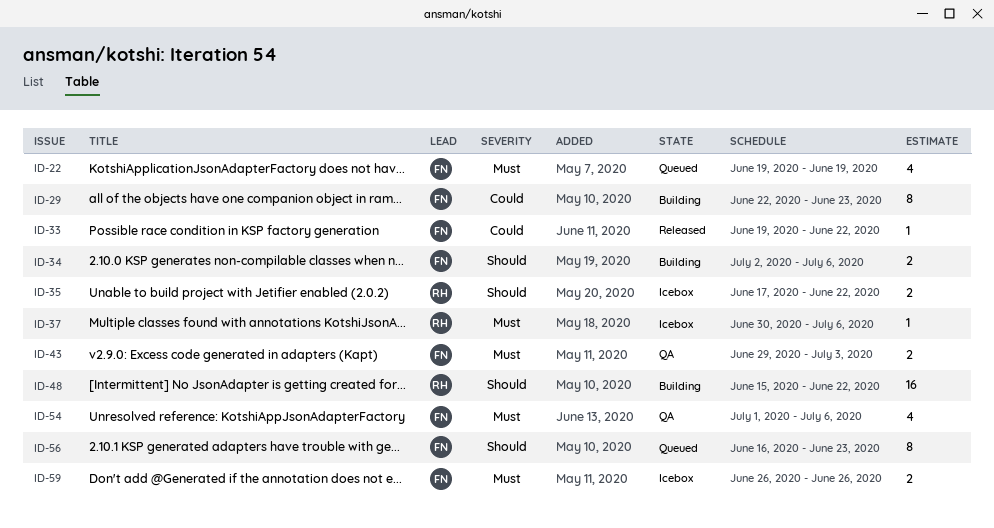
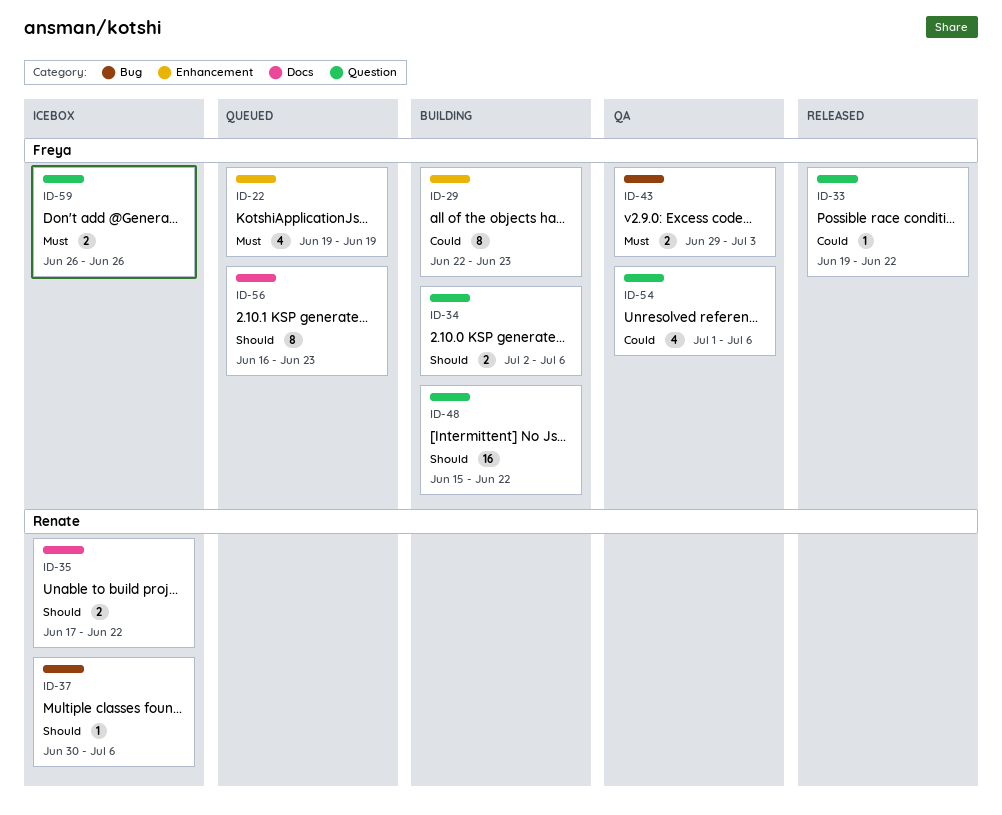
ID-37, priority: Must -> Should
ID-48, owner: Renate -> Freya
ID-54, priority: Must -> Could

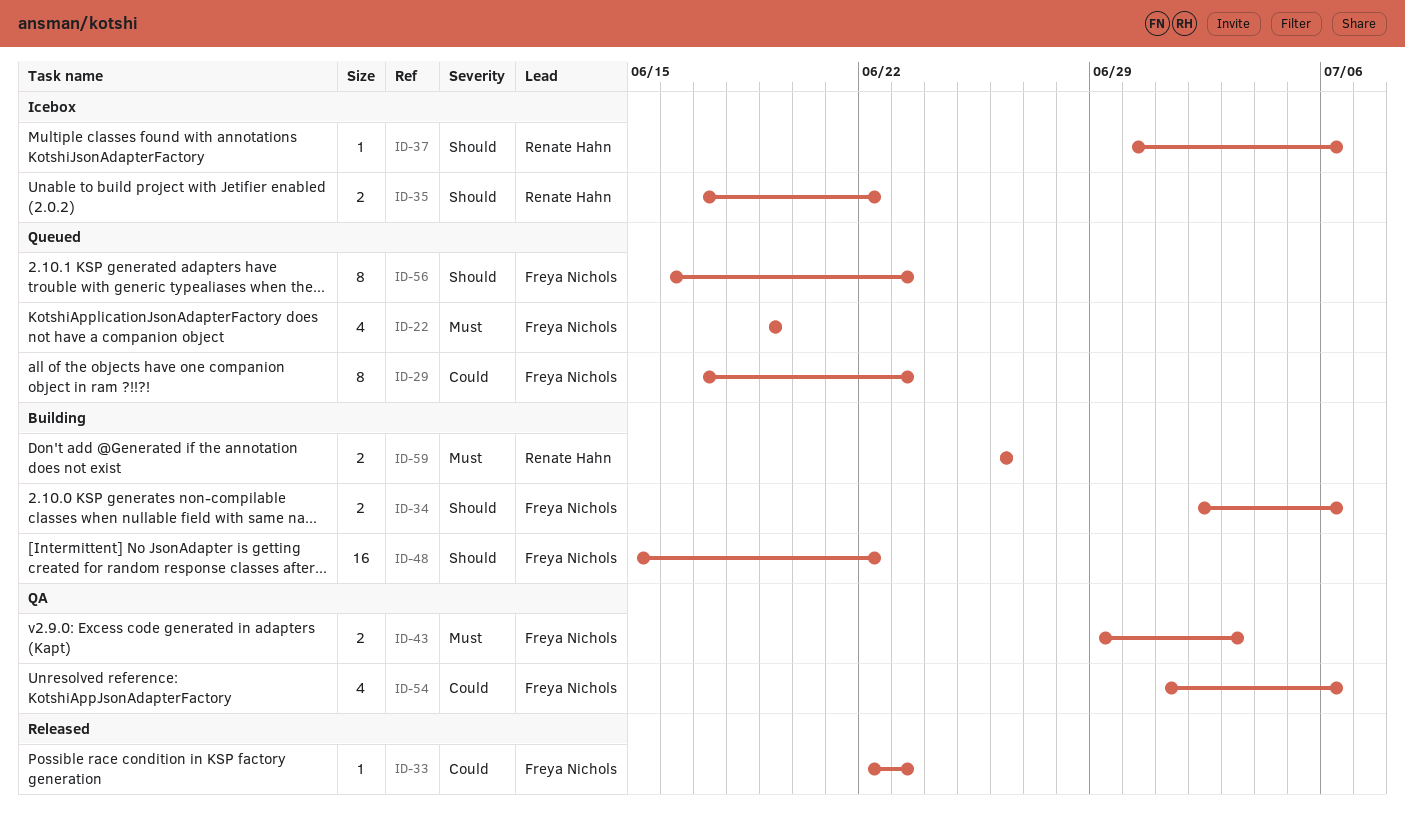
ID-29, status: Building -> Queued
ID-29, start: Jun 22 -> Jun 17
ID-33, start: Jun 19 -> Jun 22
ID-33, due: Jun 22 -> Jun 23
ID-59, status: Icebox -> Building
ID-59, owner: Freya Nichols -> Renate Hahn

